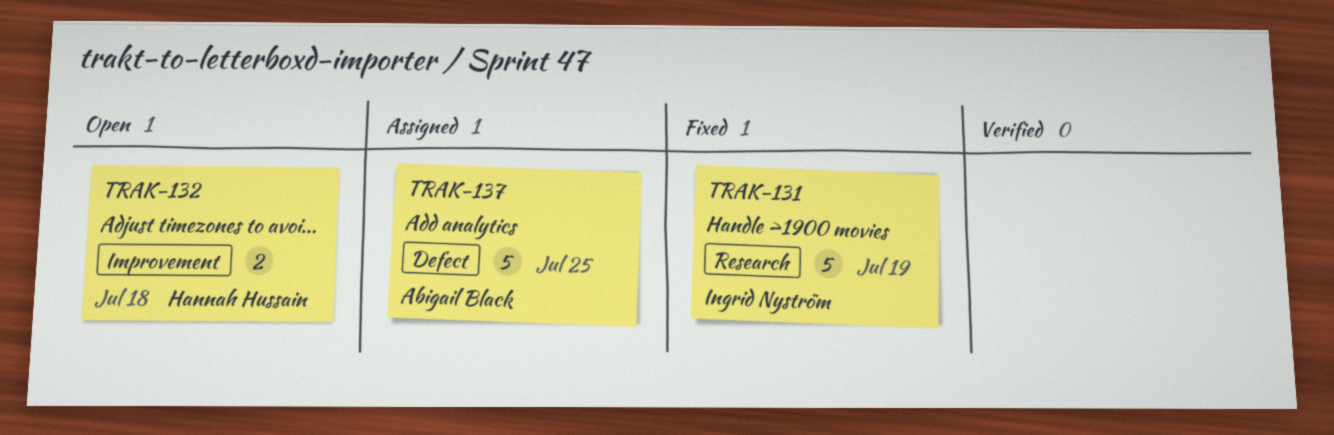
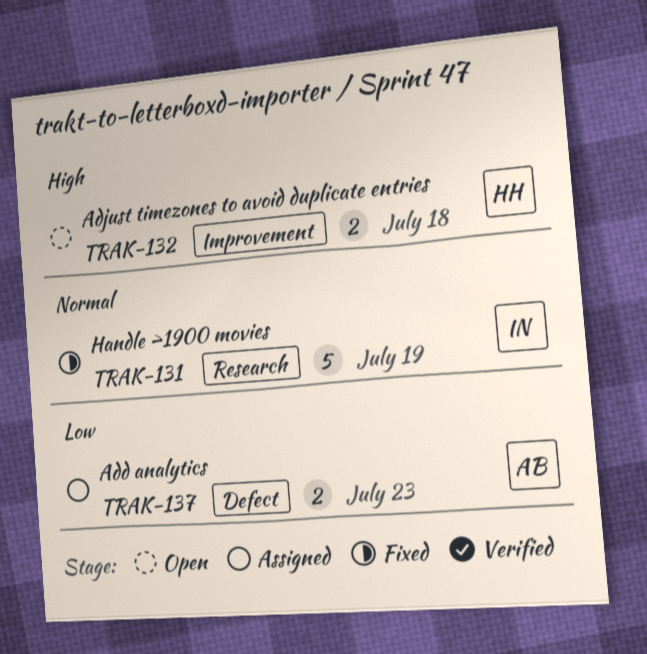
TRAK-137, estimate: 5 -> 2
TRAK-137, due: Jul 25 -> Jul 23

